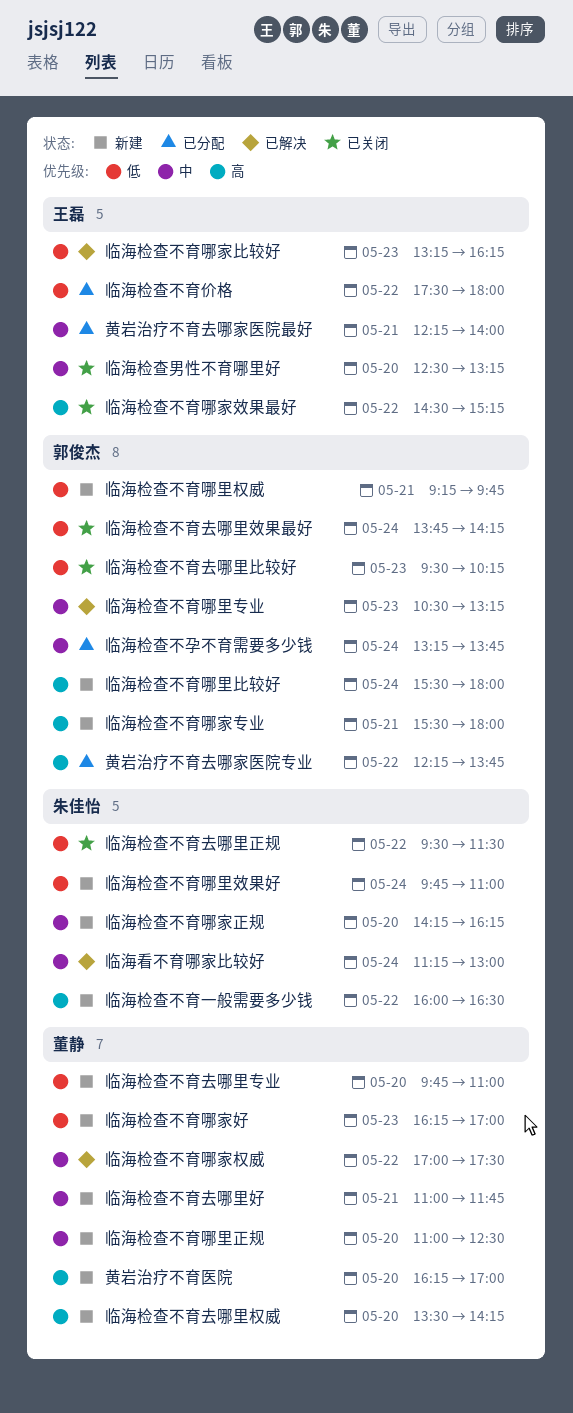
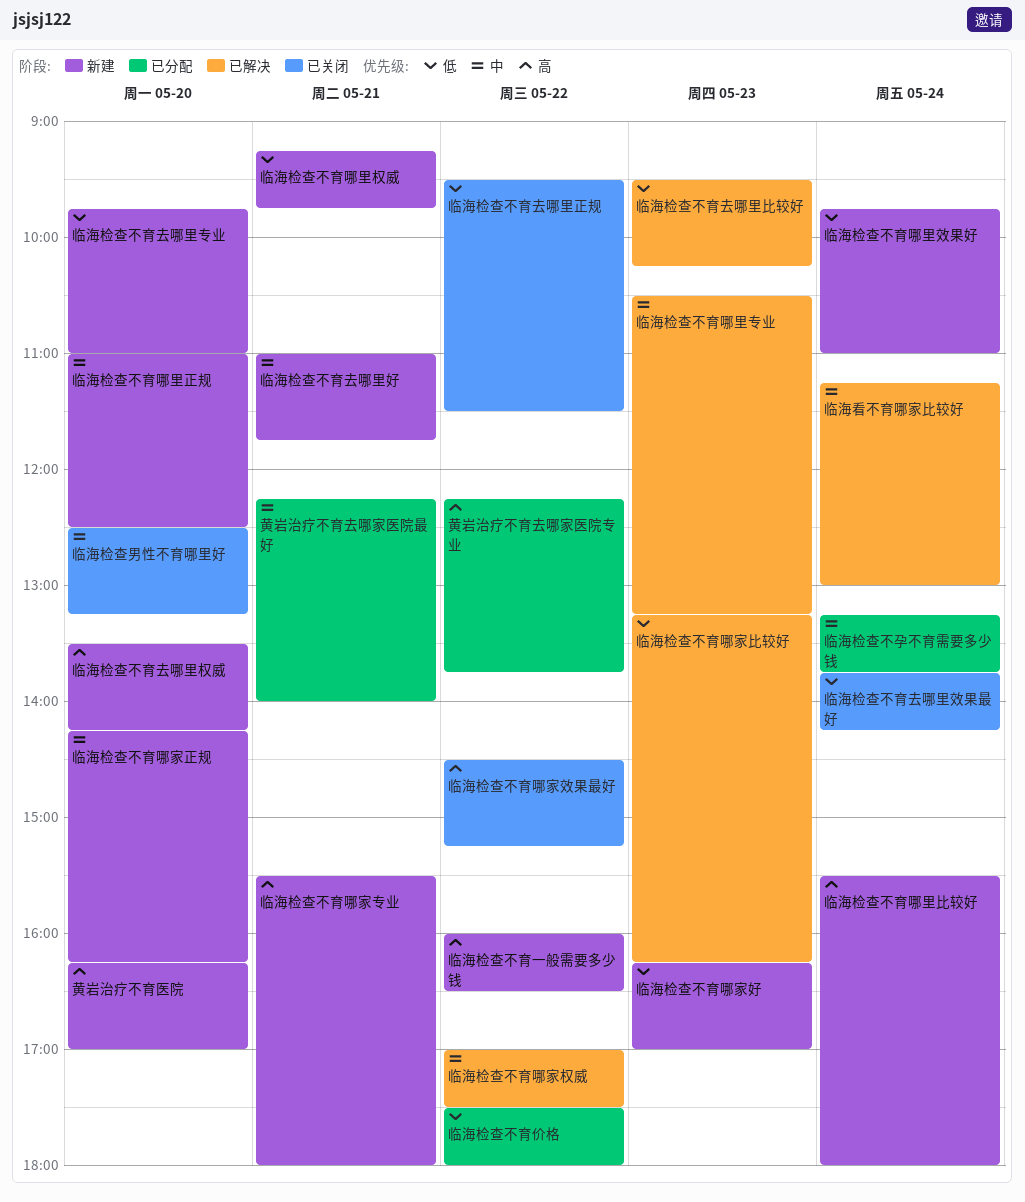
临海检查不育去哪里比较好, status: 已关闭 -> 已解决

